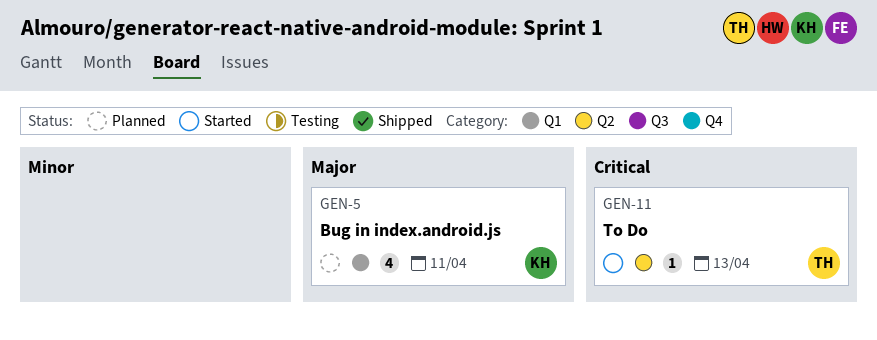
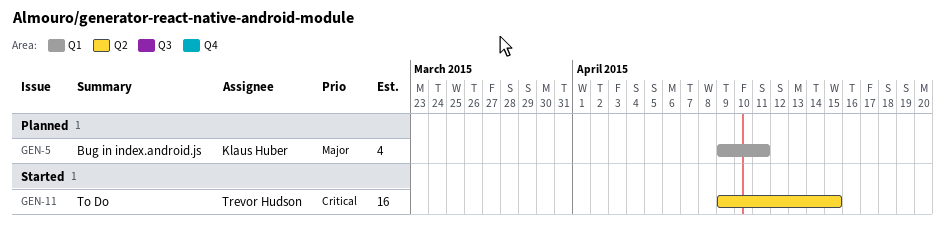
GEN-11, estimate: 1 -> 16
GEN-11, due: Apr 13 -> Apr 15

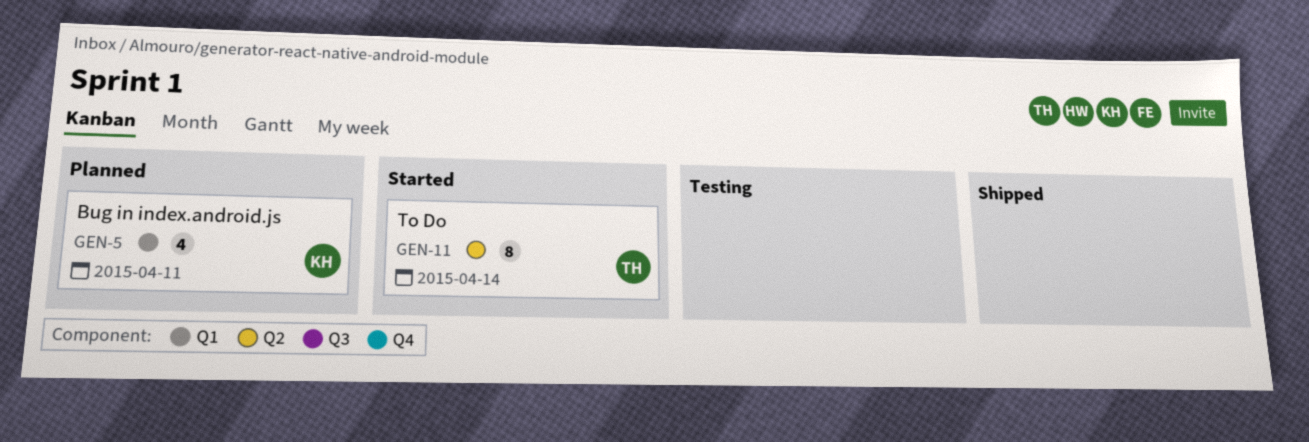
GEN-11, estimate: 16 -> 8
GEN-11, due: Apr 15 -> Apr 14

